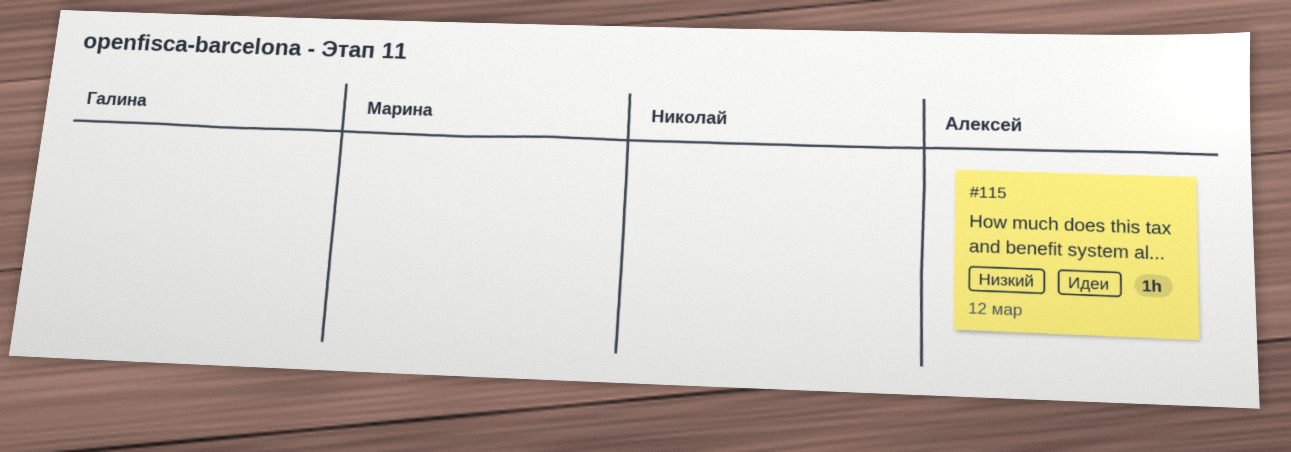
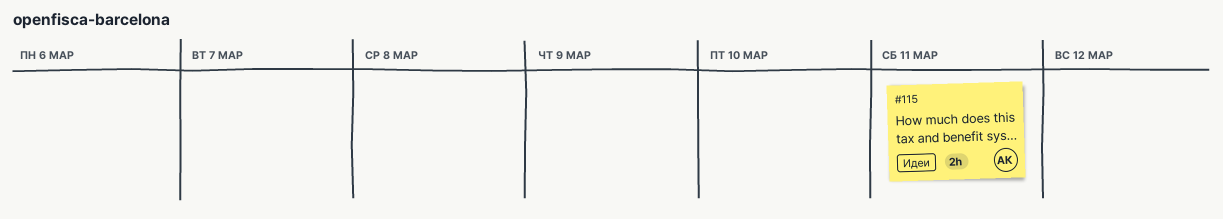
#115, estimate: 1h -> 2h
#115, due: Mar 12 -> Mar 11

